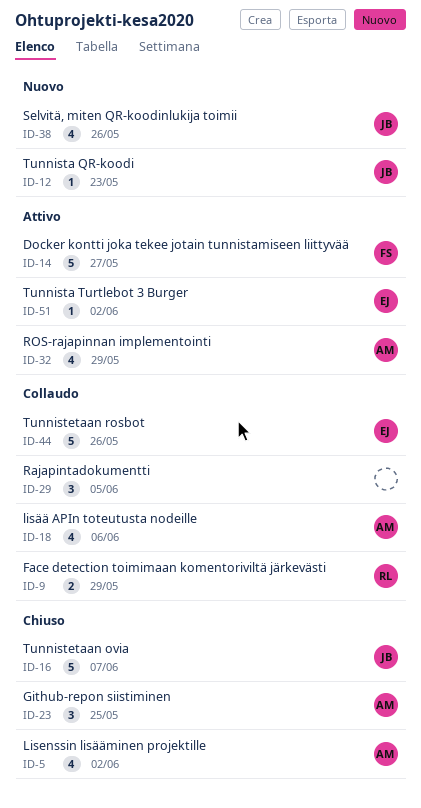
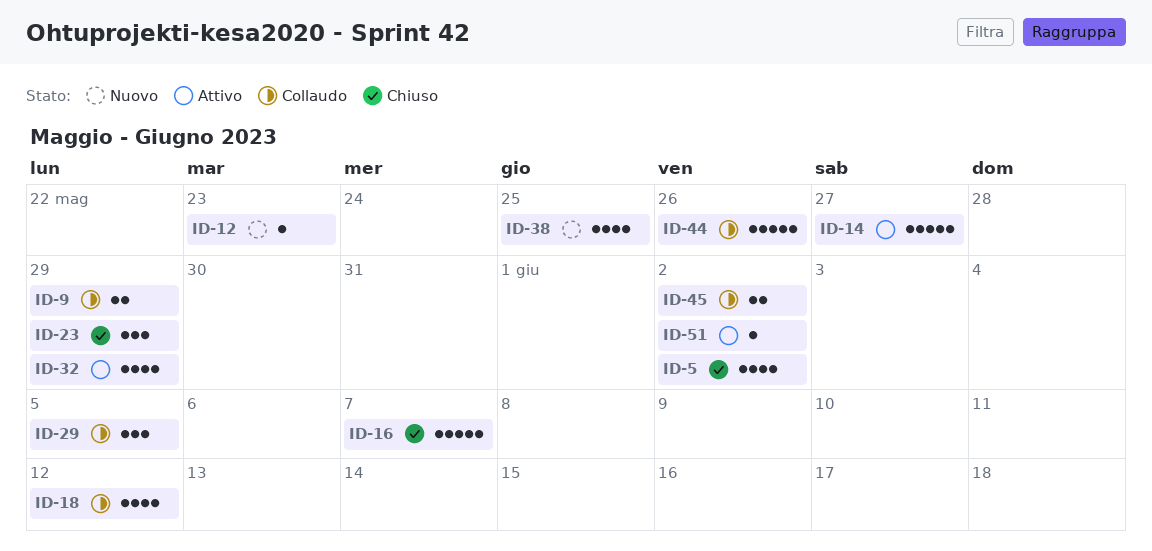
ID-18, due: Jun 6 -> Jun 12
ID-23, due: May 25 -> May 29
ID-38, due: May 26 -> May 25
ID-45: none -> present

